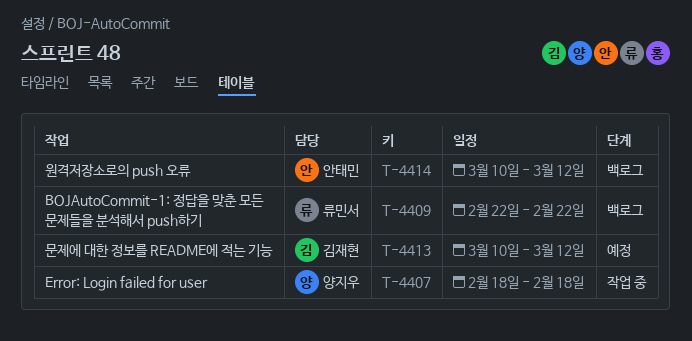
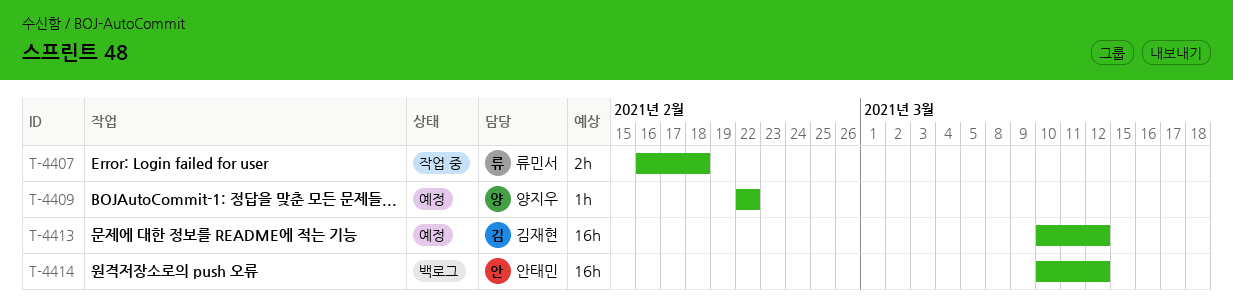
T-4407, owner: 양지우 -> 류민서
T-4407, start: Feb 18 -> Feb 16
T-4409, status: 백로그 -> 예정
T-4409, owner: 류민서 -> 양지우

